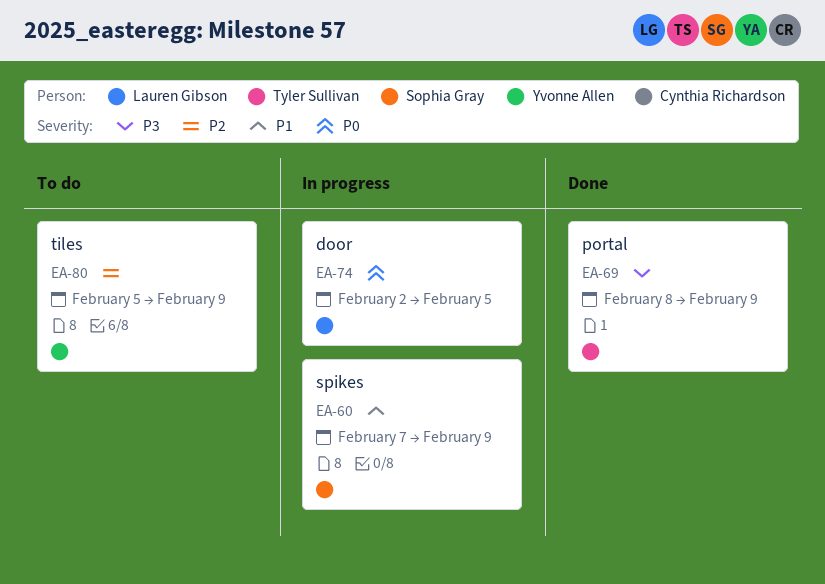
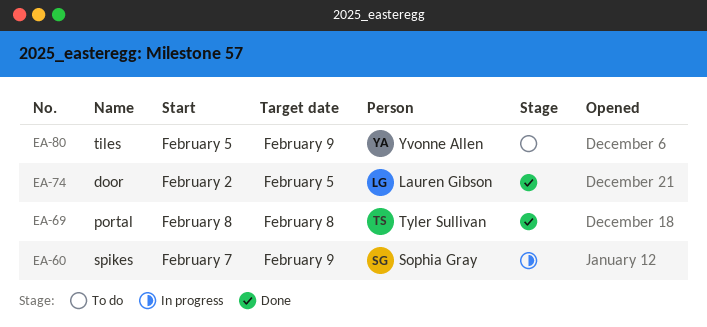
EA-69, due: Feb 9 -> Feb 8
EA-74, status: In progress -> Done

